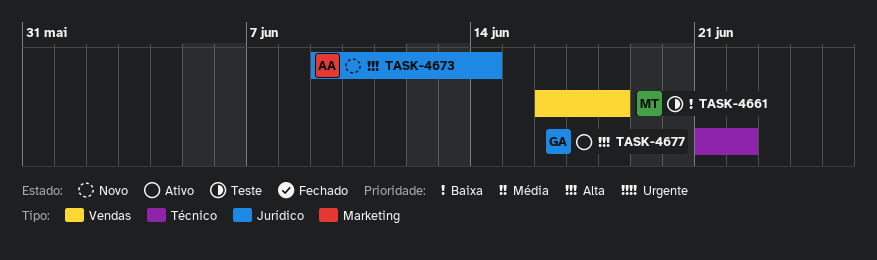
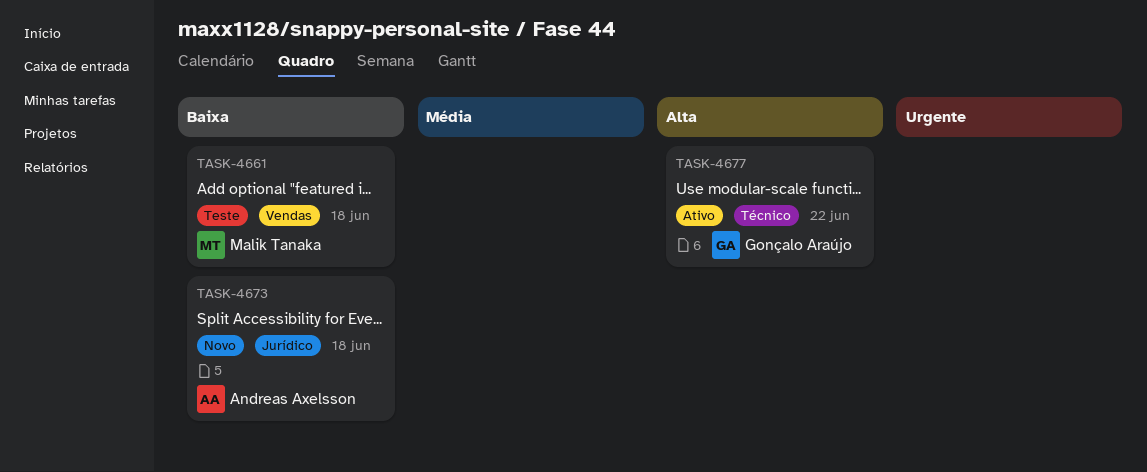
TASK-4673, priority: Alta -> Baixa
TASK-4673, due: Jun 14 -> Jun 18

